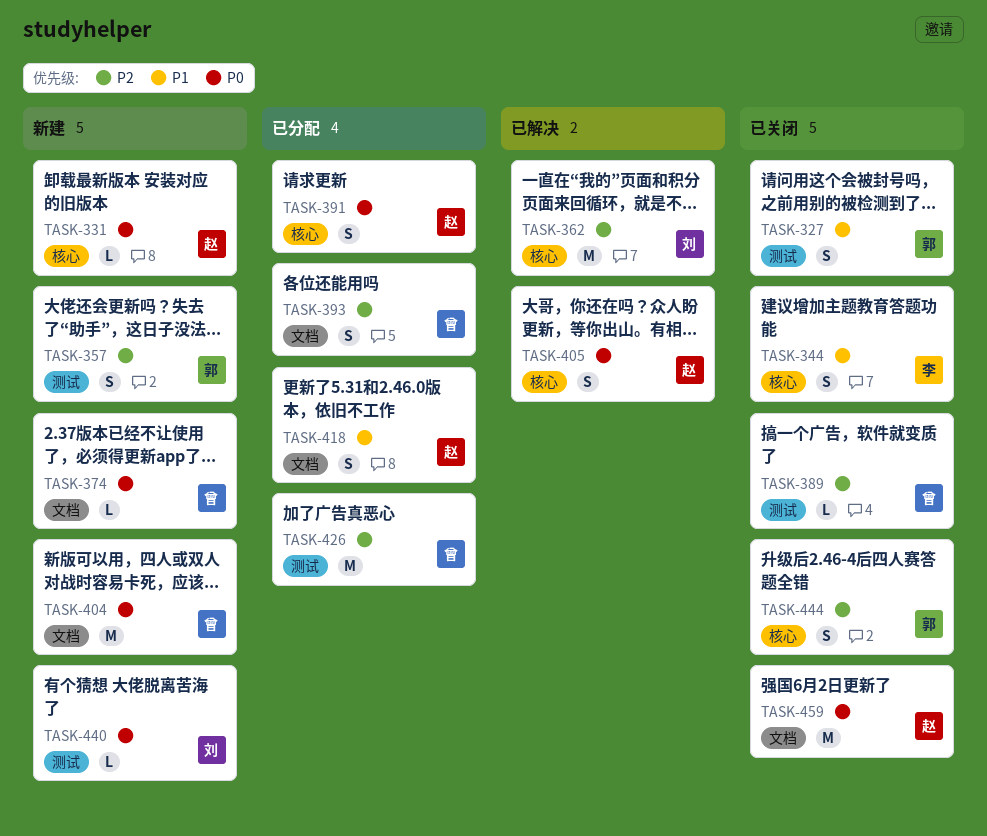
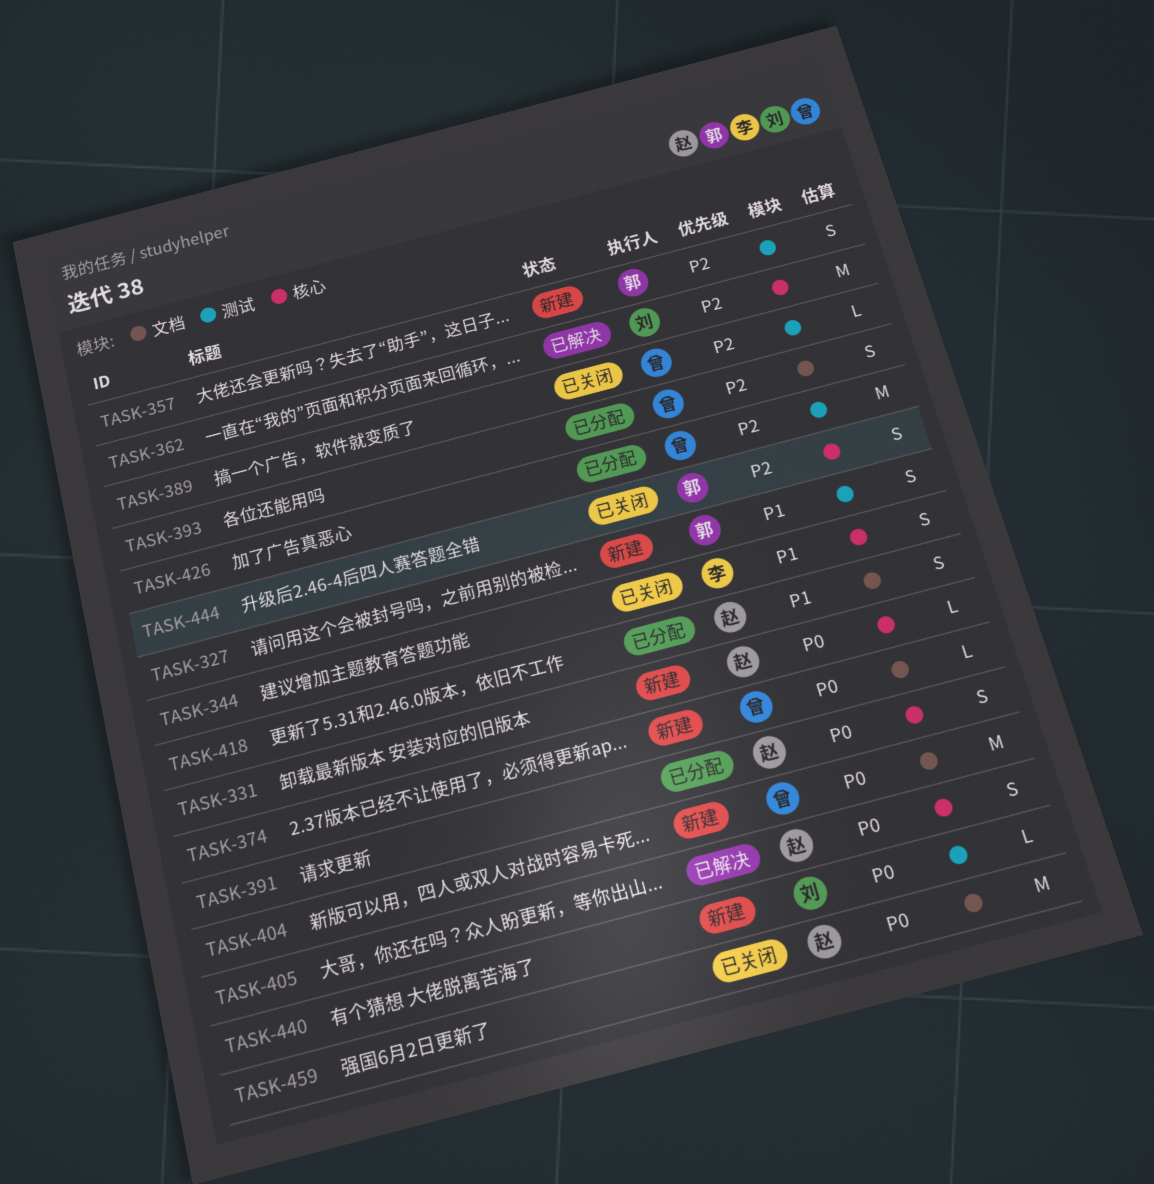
TASK-327, status: 已关闭 -> 新建

